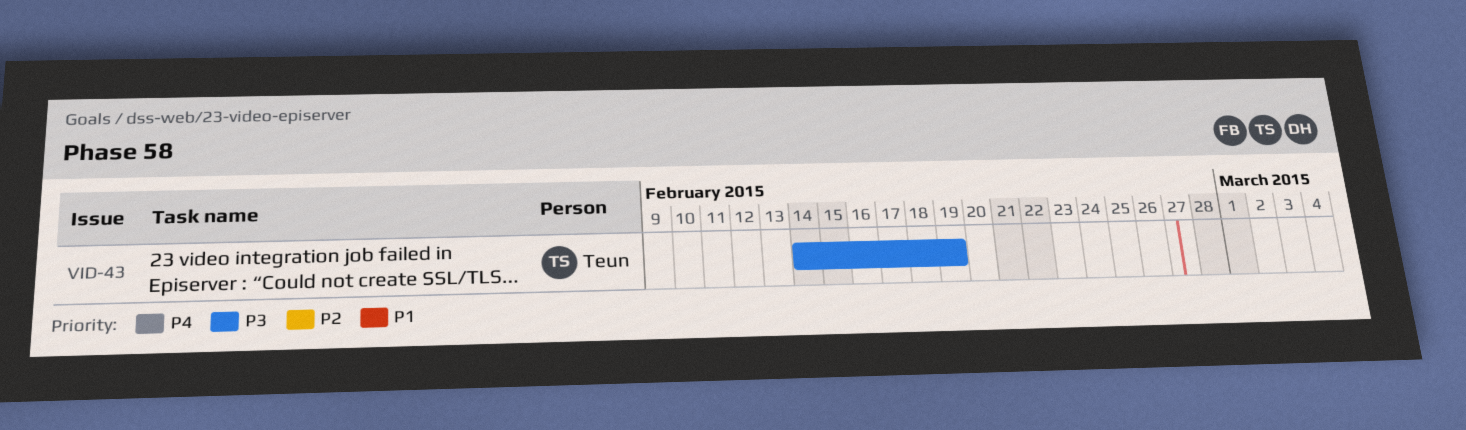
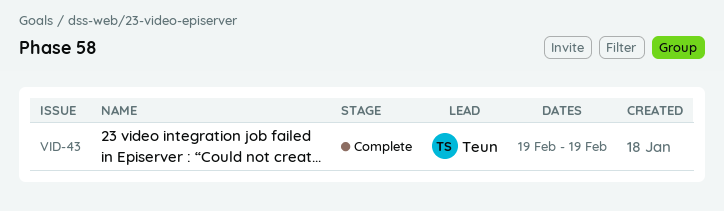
VID-43, start: Feb 14 -> Feb 19

